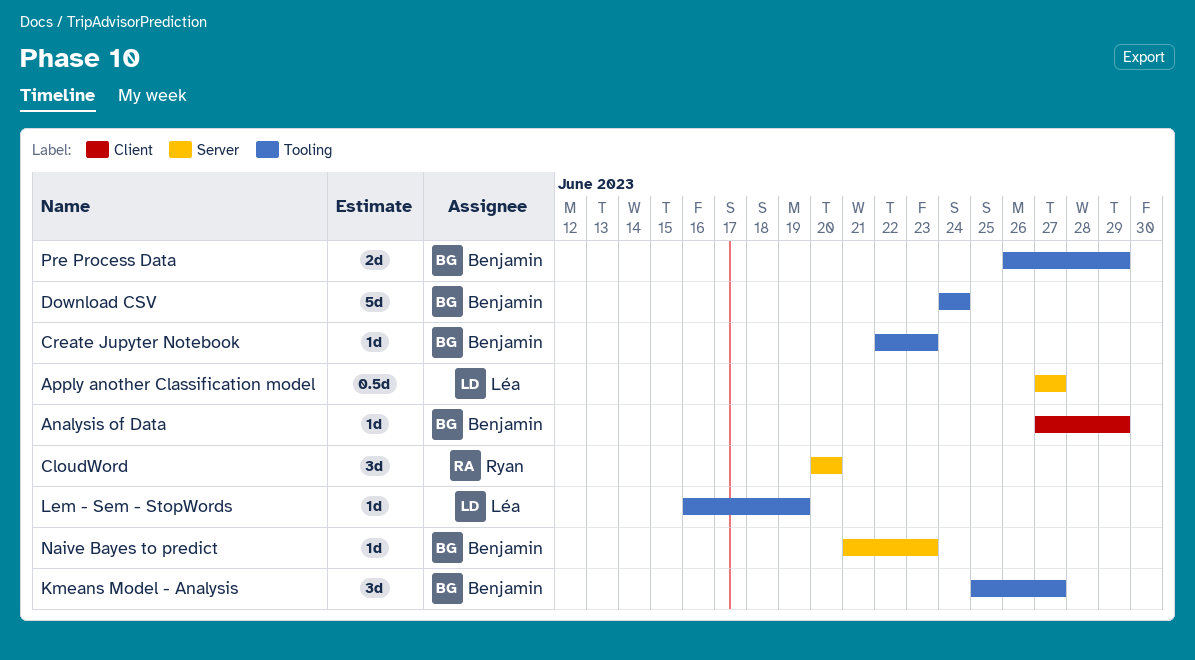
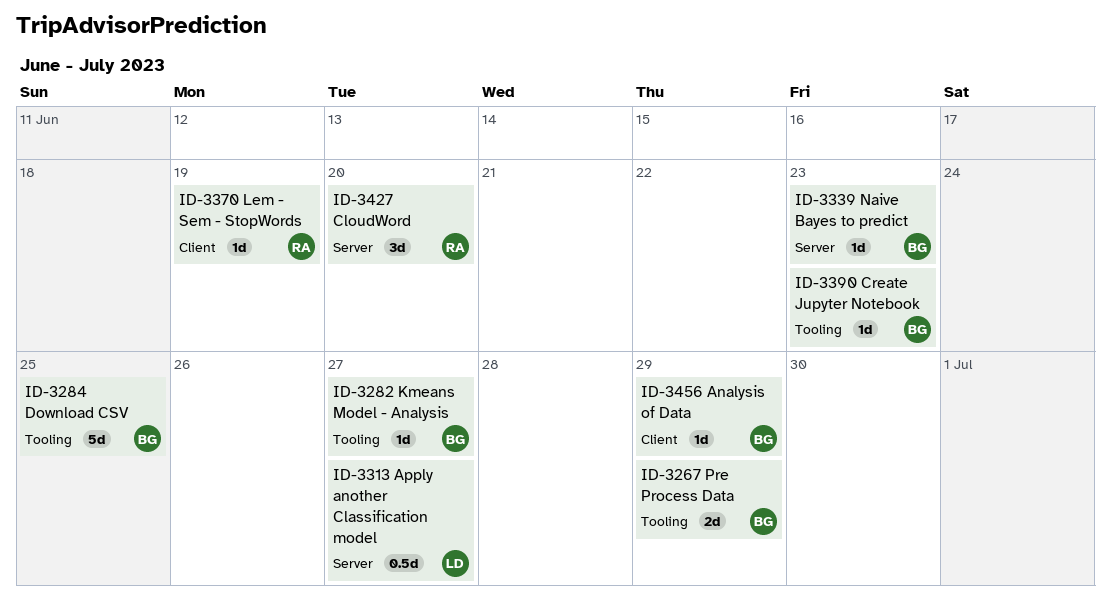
Download CSV, due: Jun 24 -> Jun 25
Kmeans Model - Analysis, estimate: 3d -> 1d
Lem - Sem - StopWords, owner: Léa -> Ryan
Lem - Sem - StopWords, label: Tooling -> Client

